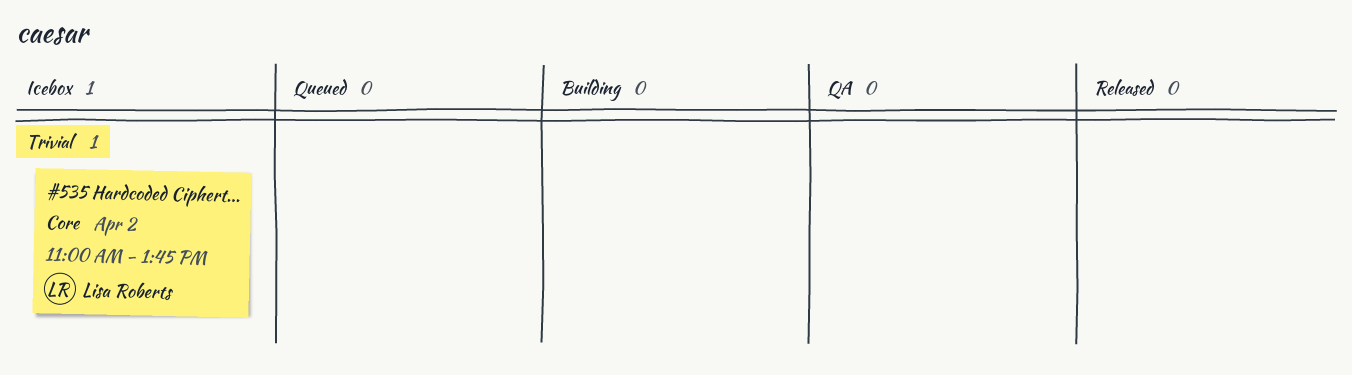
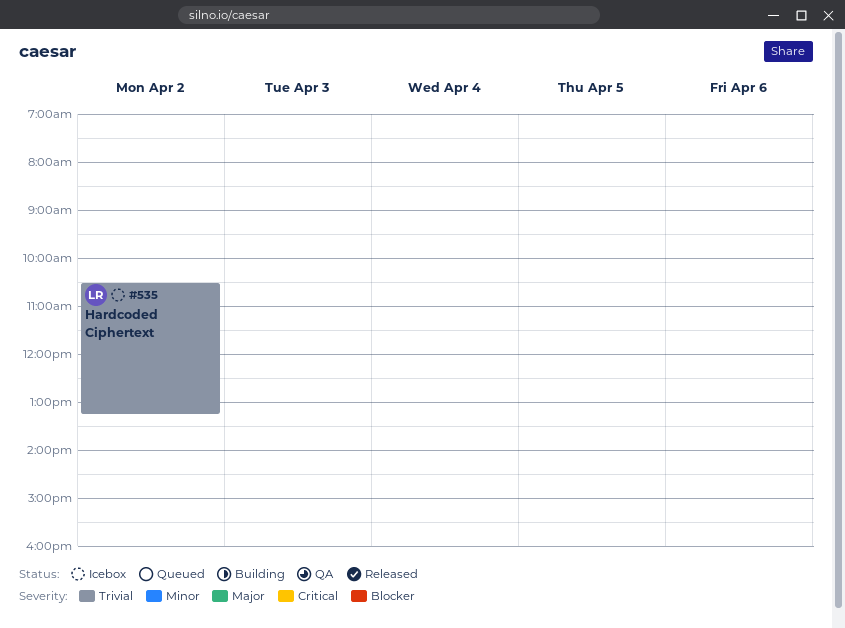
#535, begins: 11:00 -> 10:30
#535, ends: 13:45 -> 13:15

